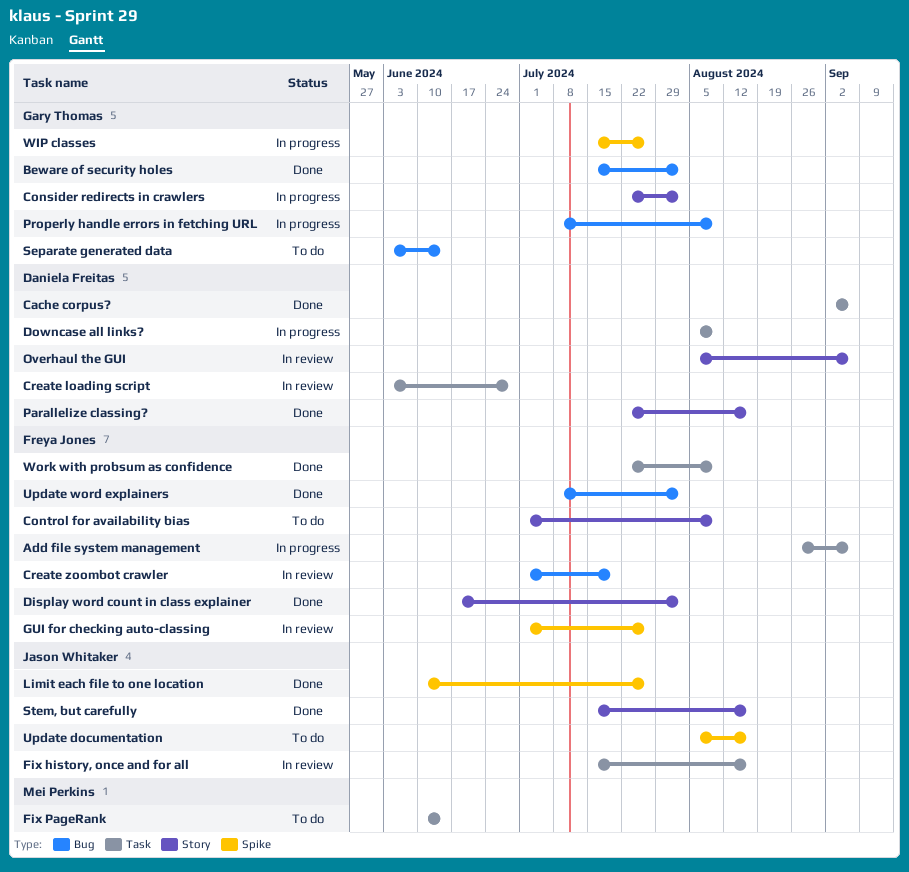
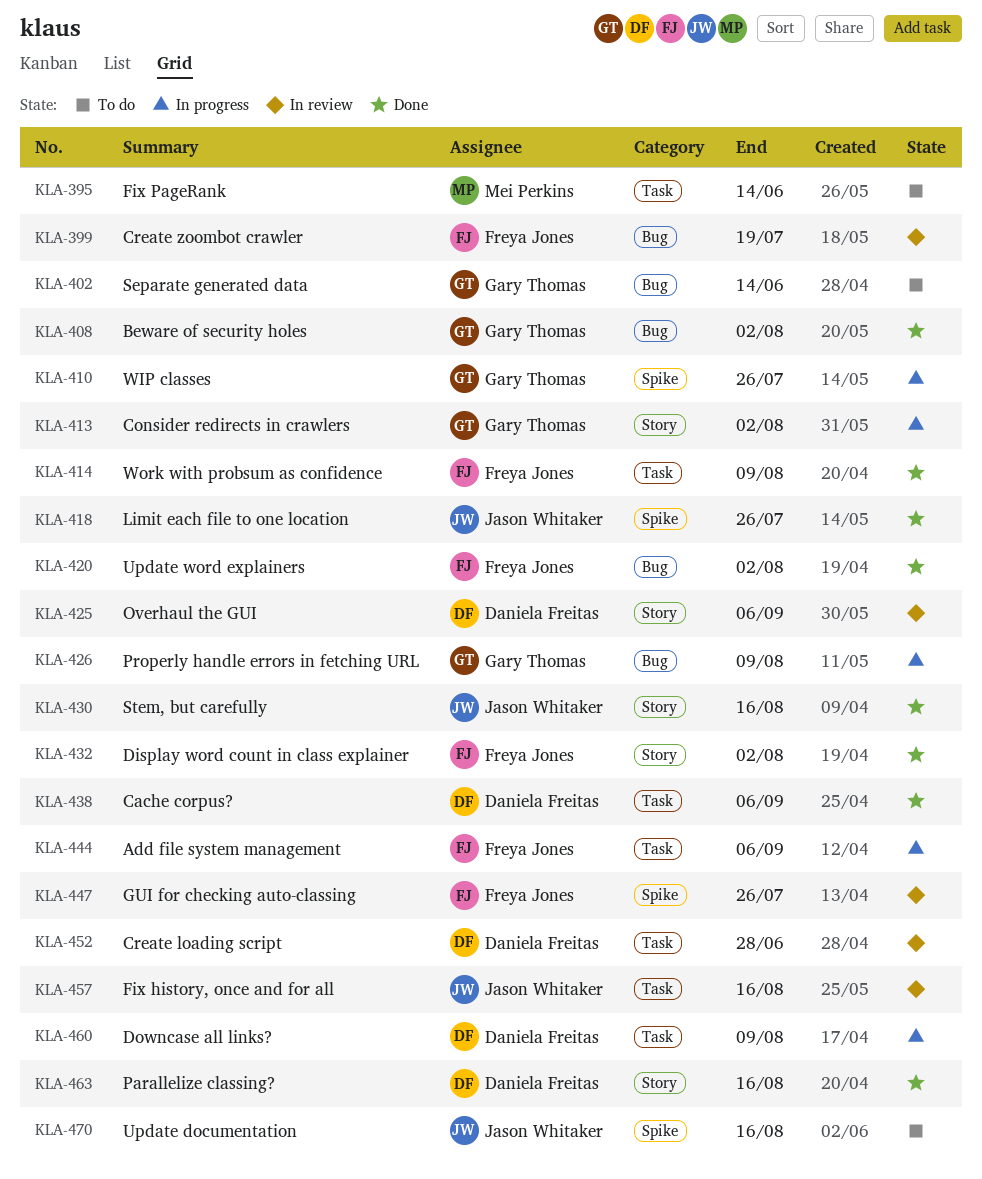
Control for availability bias: present -> none

